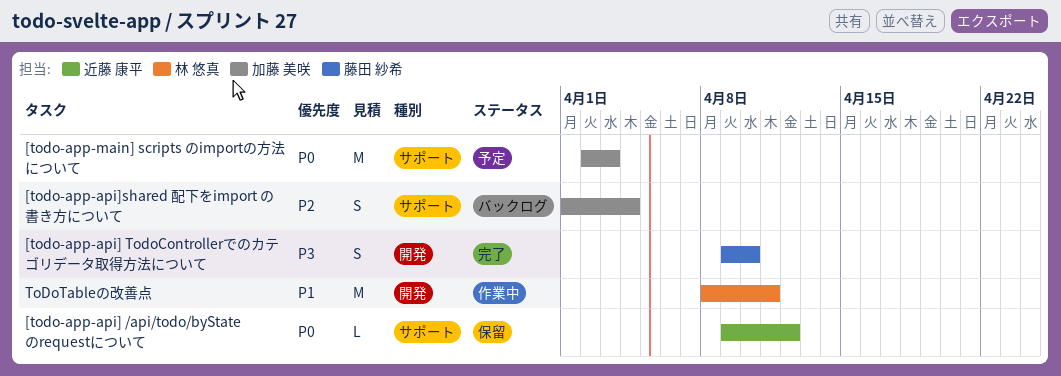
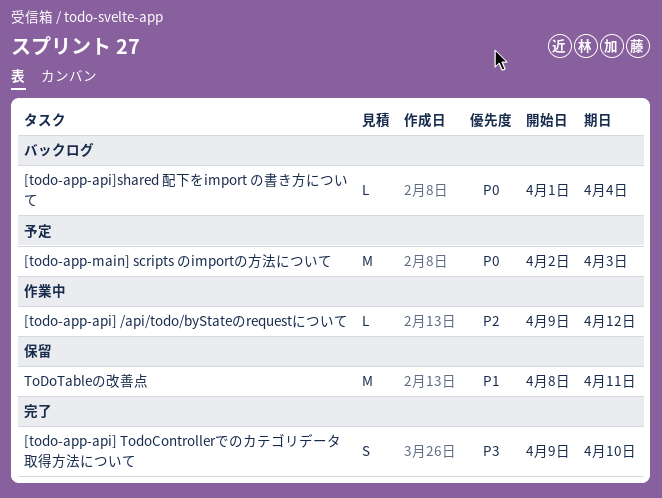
[todo-app-api] /api/todo/byStateのrequestについて, status: 保留 -> 作業中
[todo-app-api] /api/todo/byStateのrequestについて, priority: P0 -> P2
[todo-app-api]shared 配下をimport の書き方について, priority: P2 -> P0
[todo-app-api]shared 配下をimport の書き方について, estimate: S -> L
ToDoTableの改善点, status: 作業中 -> 保留

